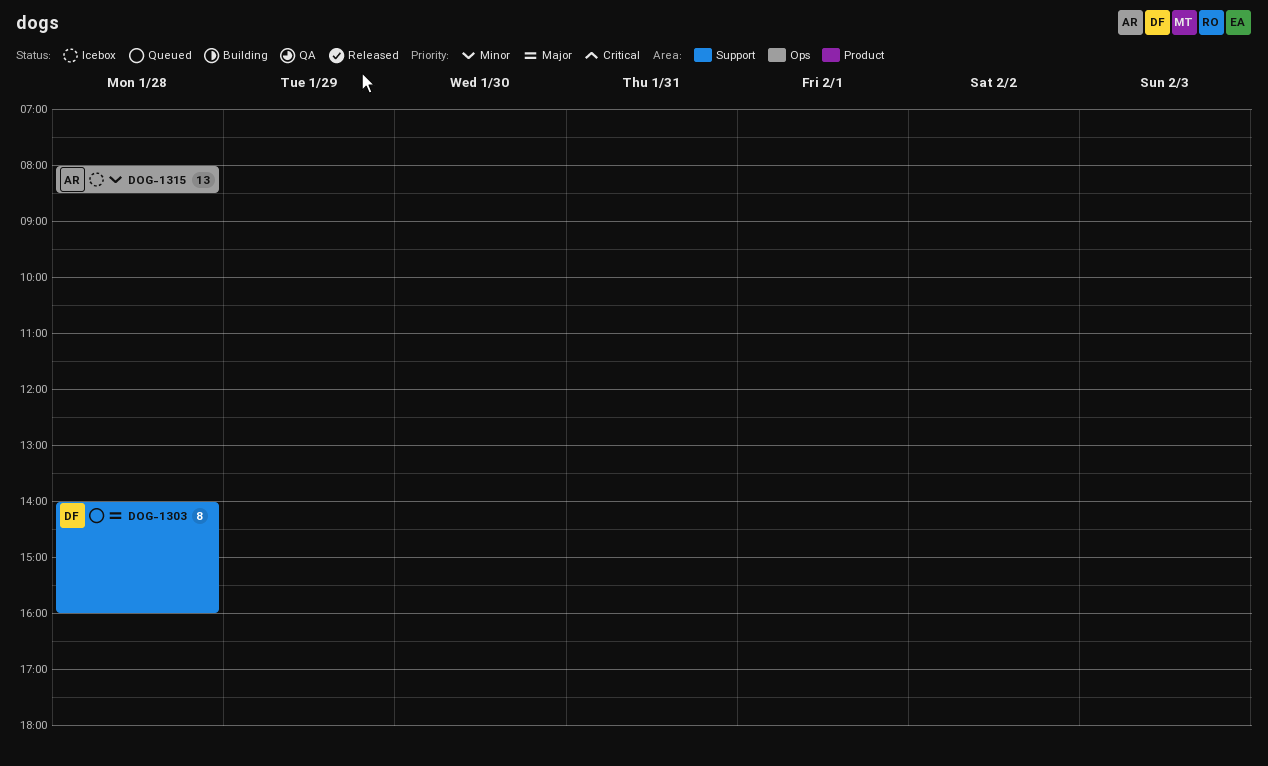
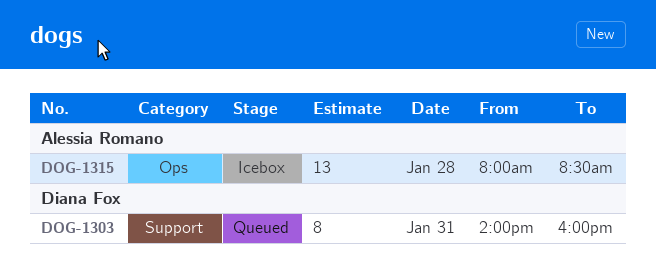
DOG-1303, day: Jan 28 -> Jan 31

